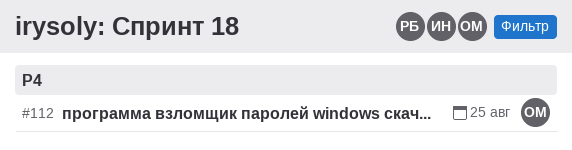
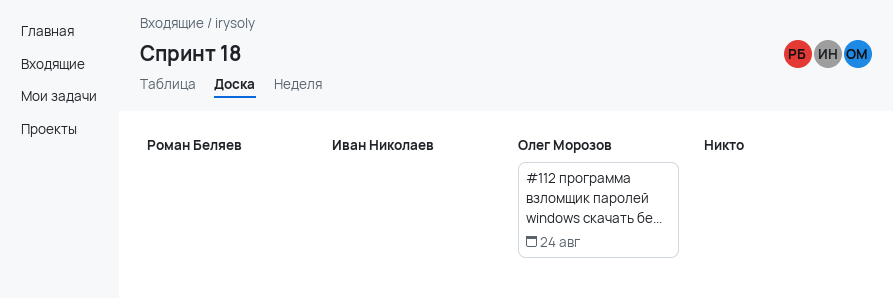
#112, due: Aug 25 -> Aug 24

